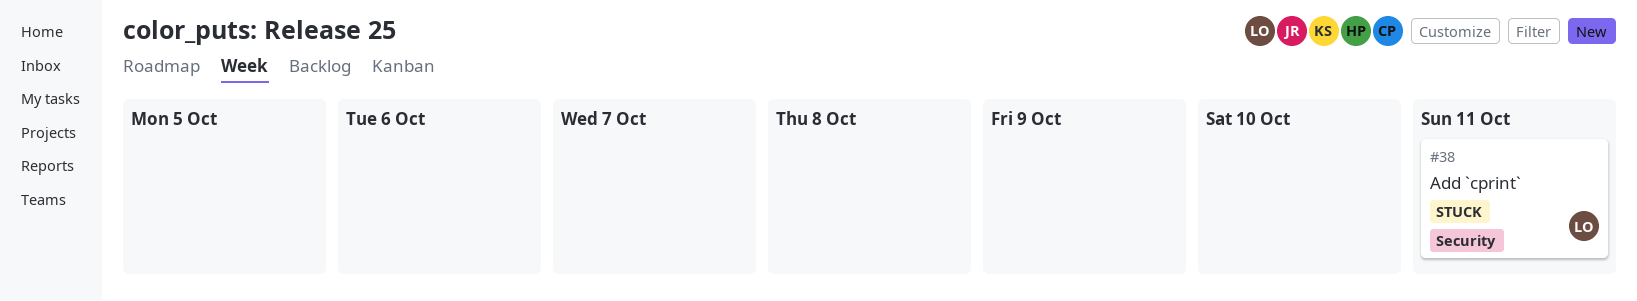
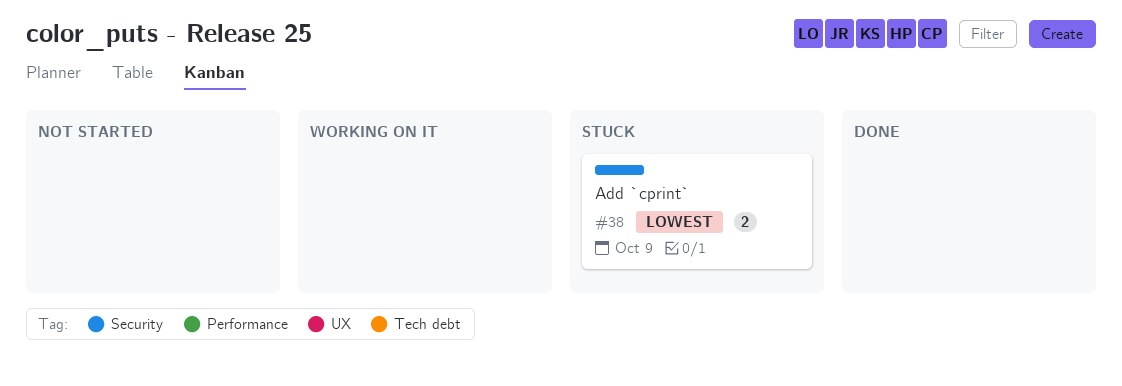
#38, due: Oct 11 -> Oct 9

